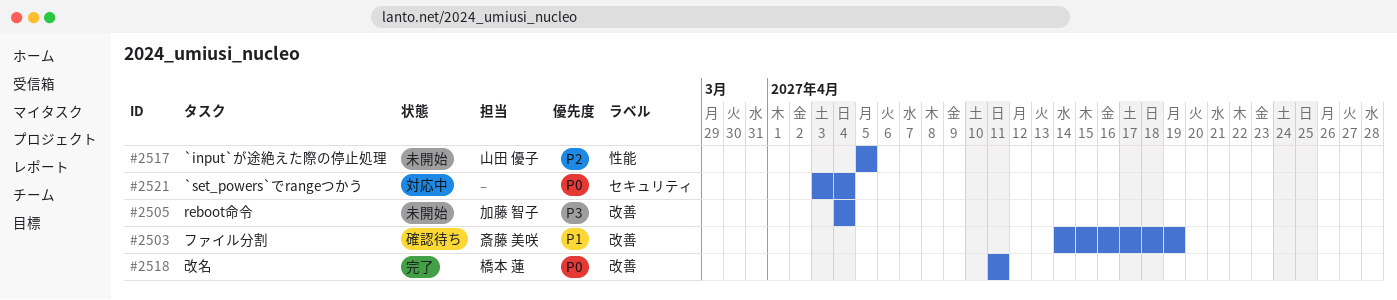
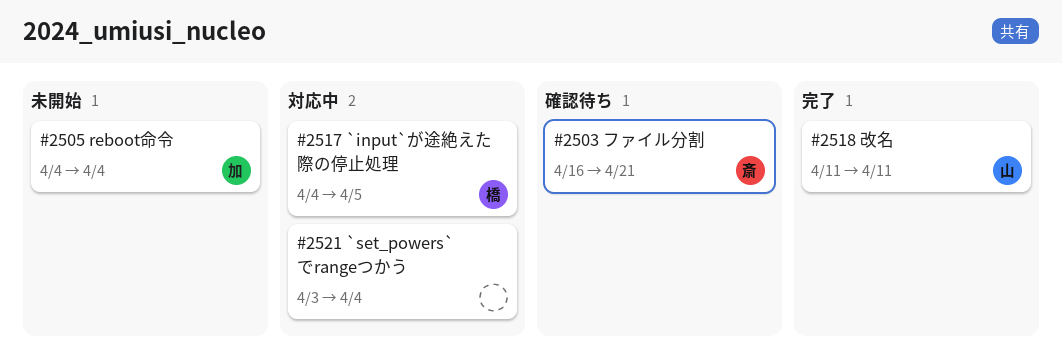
#2503, start: Apr 14 -> Apr 16
#2503, due: Apr 19 -> Apr 21
#2517, status: 未開始 -> 対応中
#2517, owner: 山田 優子 -> 橋本 蓮
#2517, start: Apr 5 -> Apr 4
#2518, owner: 橋本 蓮 -> 山田 優子

